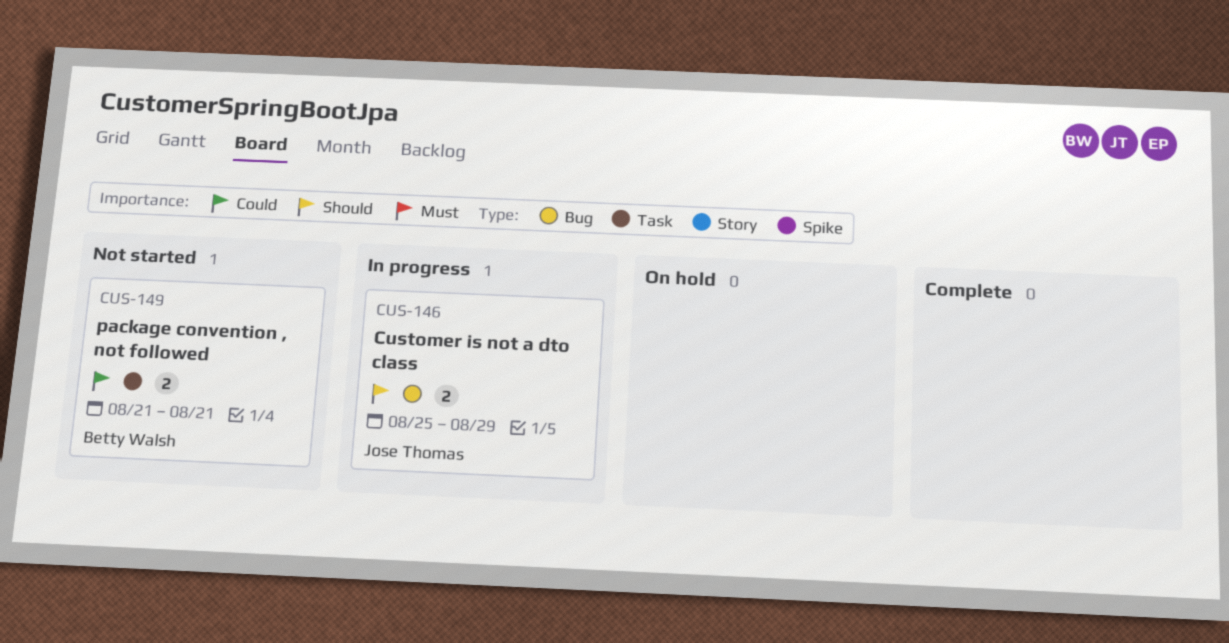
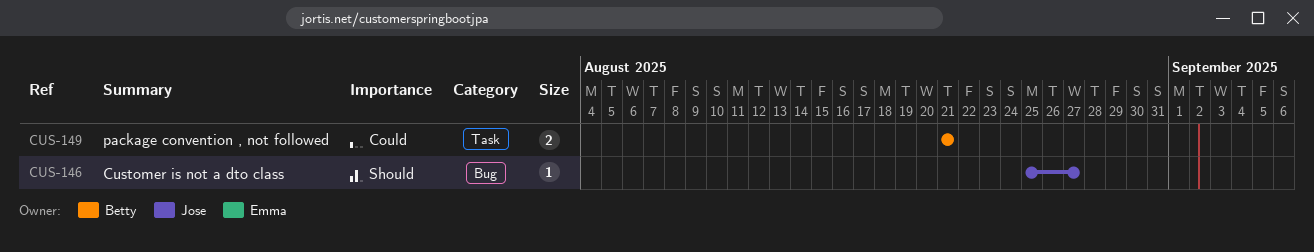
CUS-146, estimate: 2 -> 1
CUS-146, due: Aug 29 -> Aug 27

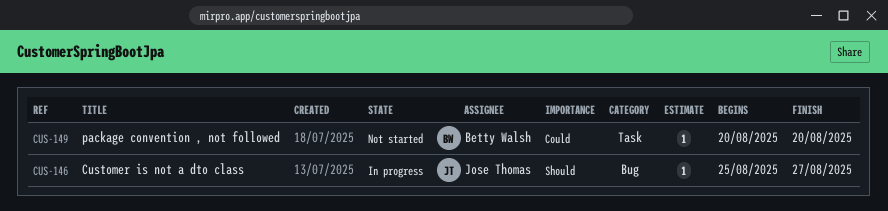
CUS-149, estimate: 2 -> 1
CUS-149, start: Aug 21 -> Aug 20
CUS-149, due: Aug 21 -> Aug 20

